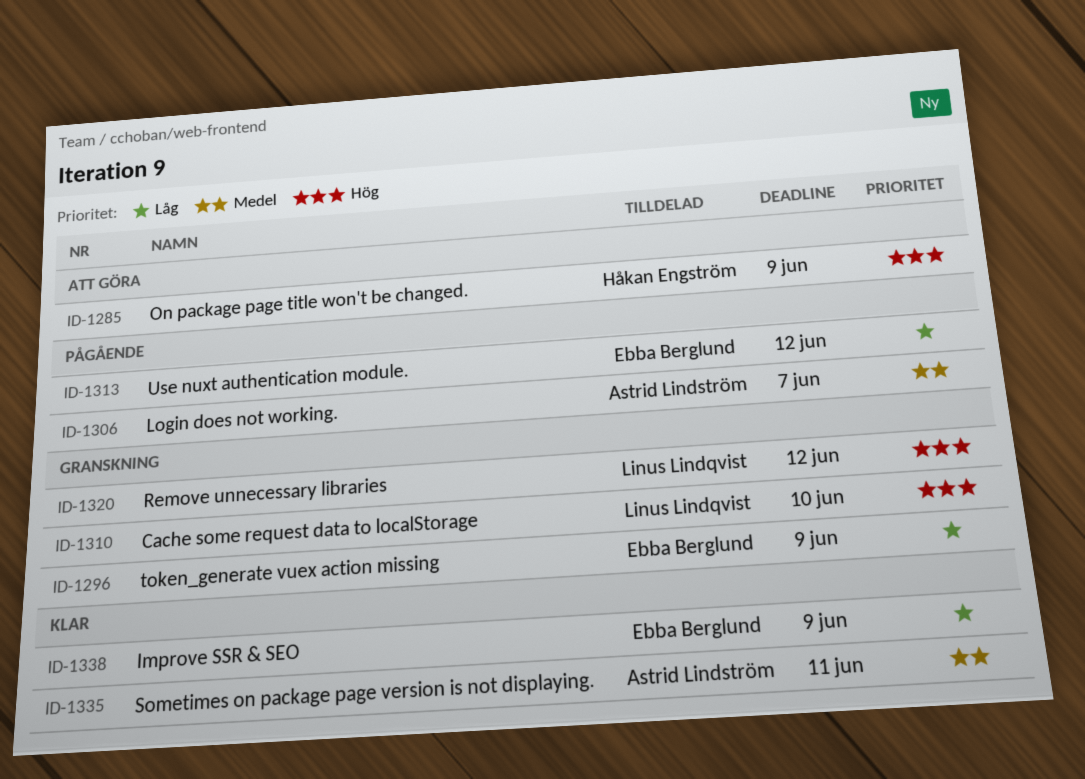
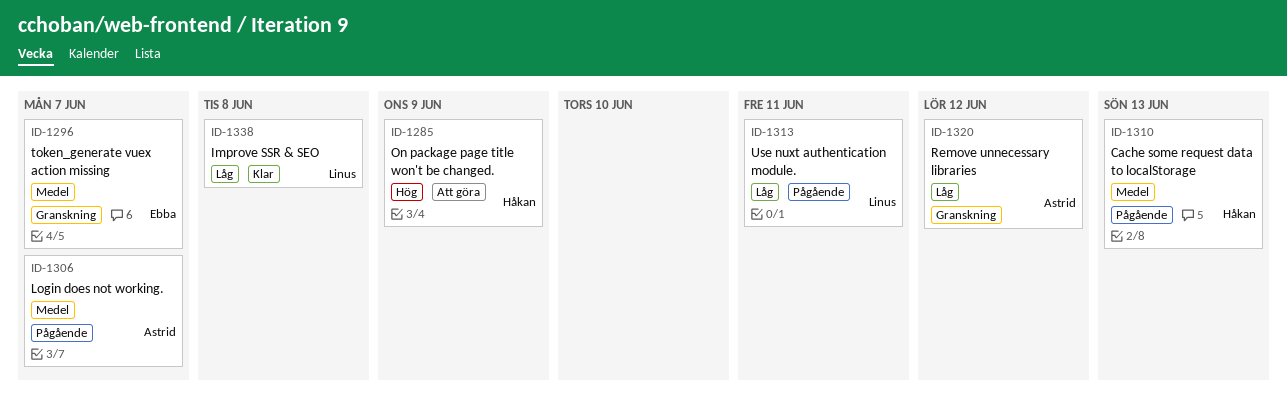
ID-1296, priority: Låg -> Medel
ID-1296, due: Jun 9 -> Jun 7
ID-1310, status: Granskning -> Pågående
ID-1310, owner: Linus Lindqvist -> Håkan Engström
ID-1310, priority: Hög -> Medel
ID-1310, due: Jun 10 -> Jun 13
ID-1313, owner: Ebba Berglund -> Linus Lindqvist
ID-1313, due: Jun 12 -> Jun 11
ID-1320, owner: Linus Lindqvist -> Astrid Lindström
ID-1320, priority: Hög -> Låg
ID-1335: present -> none
ID-1338, owner: Ebba Berglund -> Linus Lindqvist
ID-1338, due: Jun 9 -> Jun 8

